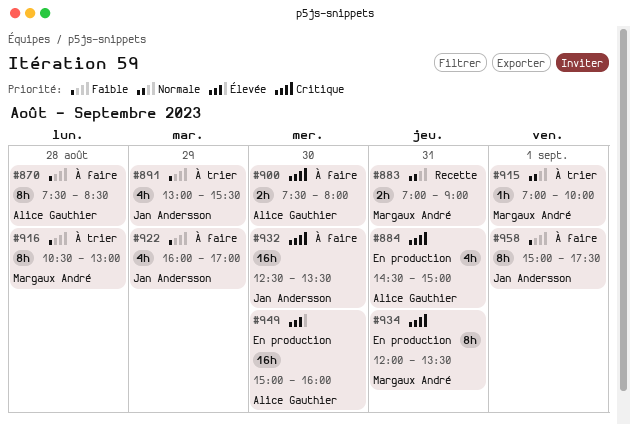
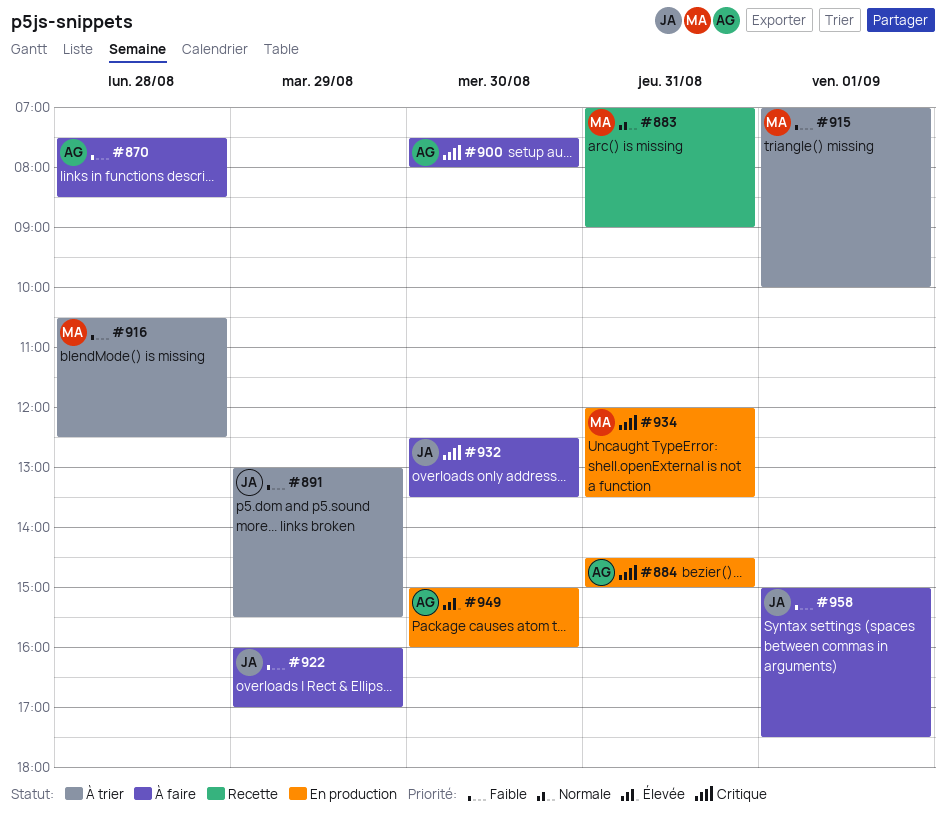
#915, priority: Normale -> Faible
#916, ends: 13:00 -> 12:30

